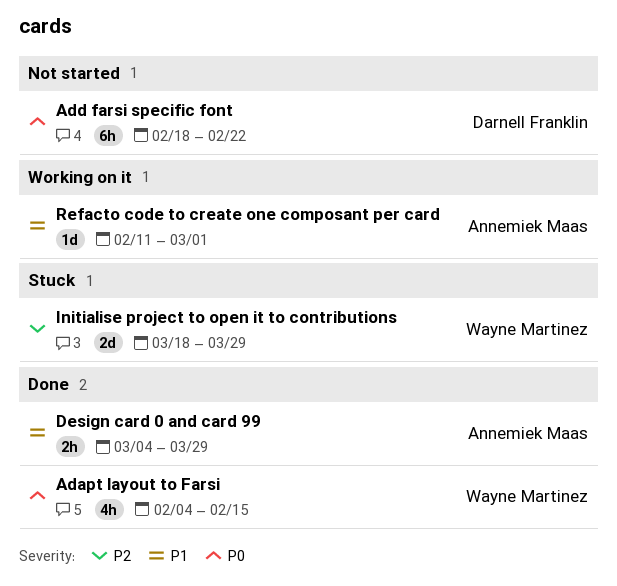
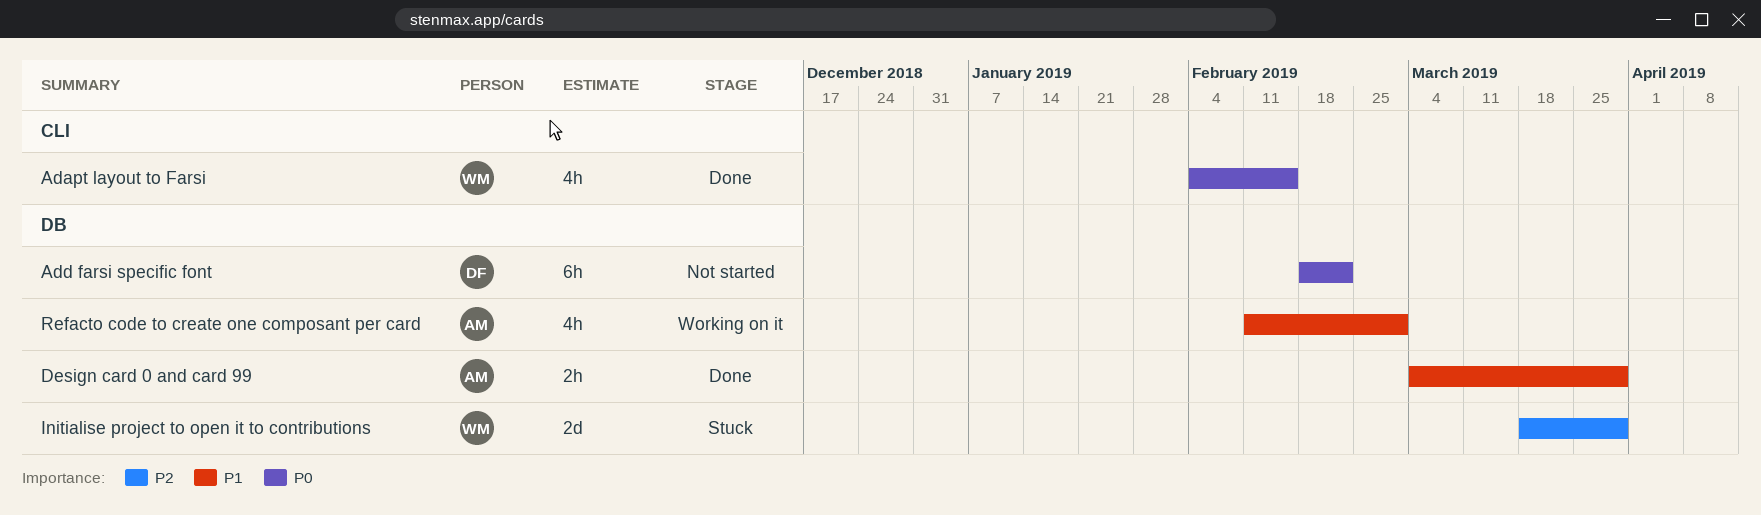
Refacto code to create one composant per card, estimate: 1d -> 4h

